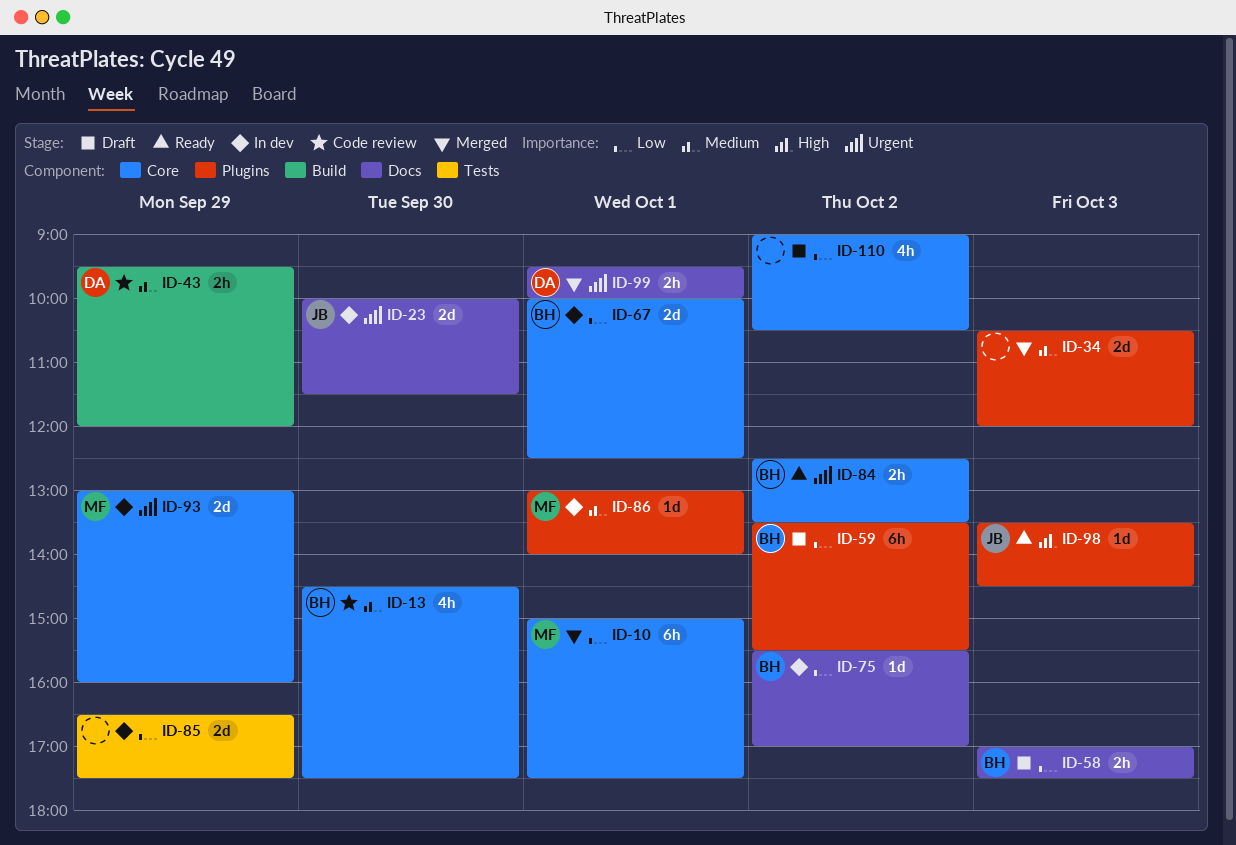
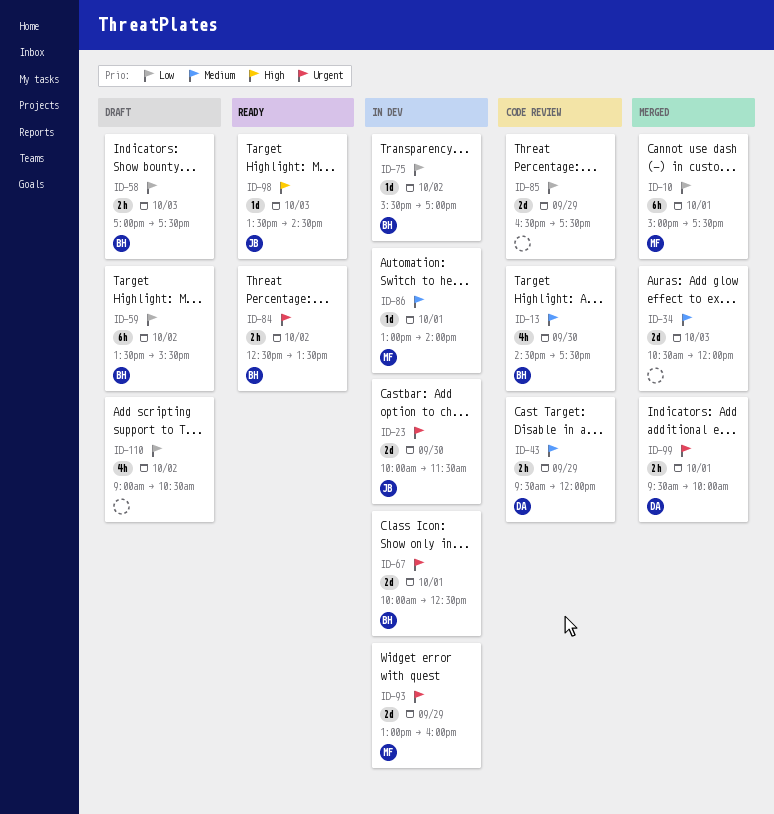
ID-67, priority: Low -> Urgent
ID-85, status: In dev -> Code review

